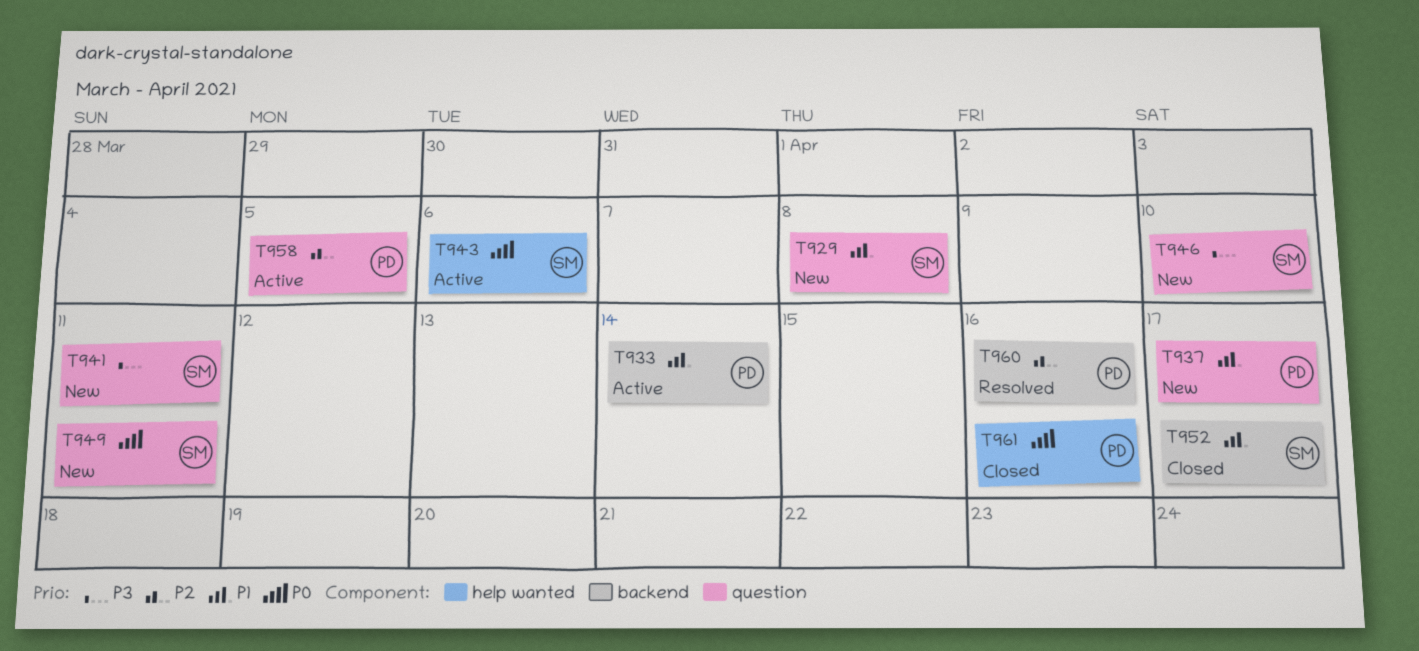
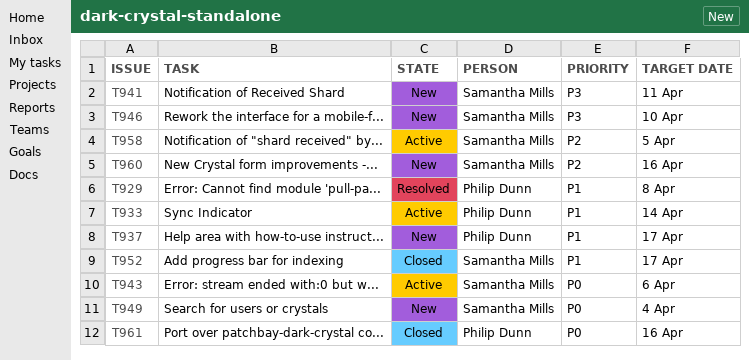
T929, status: New -> Resolved
T929, owner: Samantha Mills -> Philip Dunn
T949, due: Apr 11 -> Apr 4
T958, owner: Philip Dunn -> Samantha Mills
T960, status: Resolved -> New
T960, owner: Philip Dunn -> Samantha Mills

